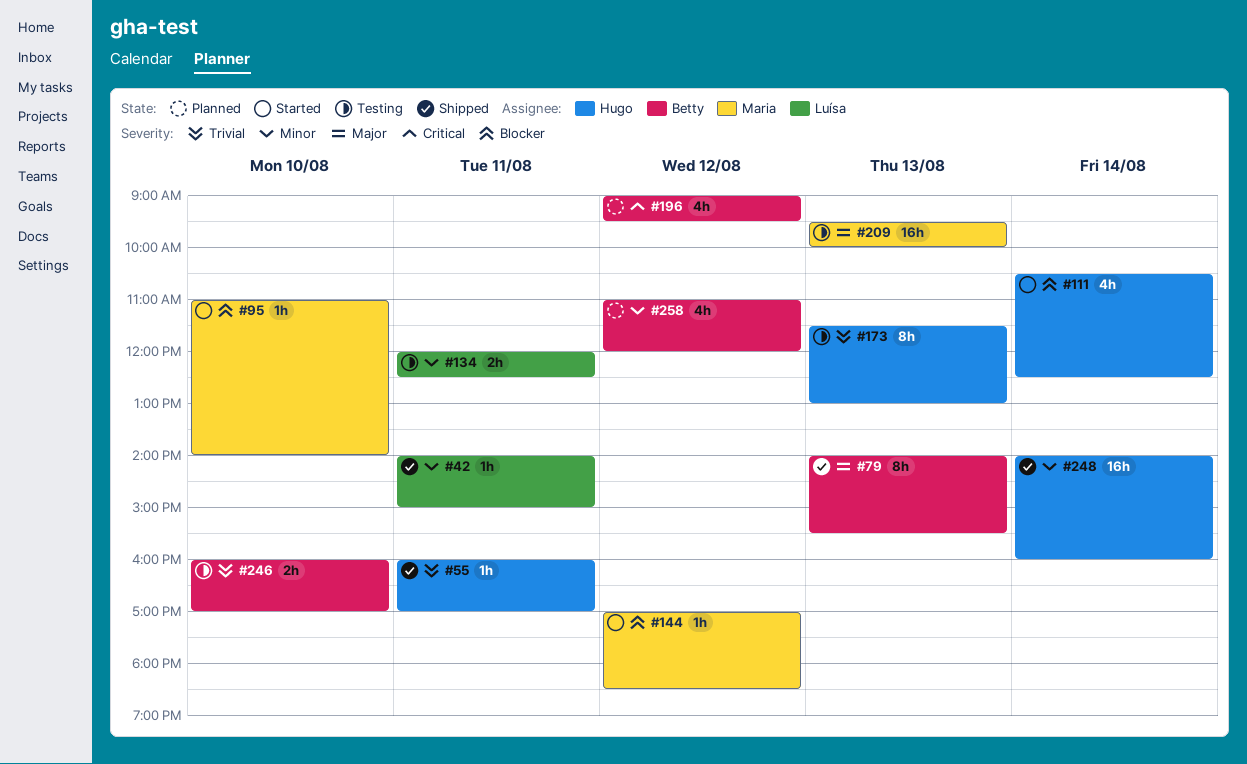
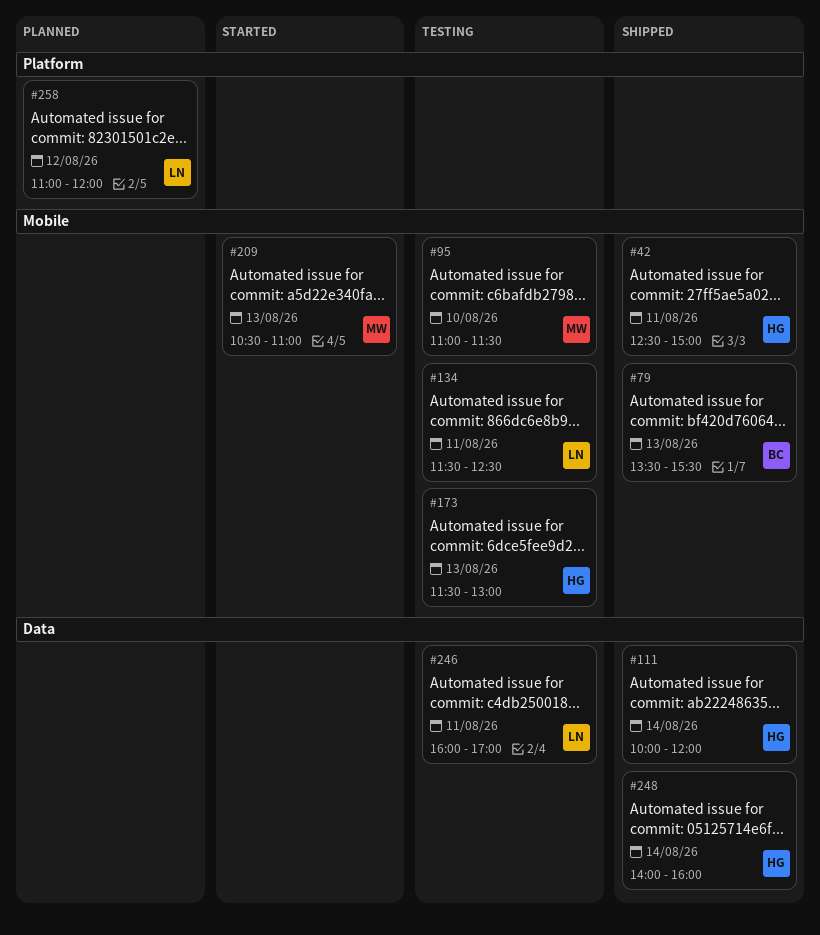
#42, owner: Luísa -> Hugo
#42, begins: 14:00 -> 12:30
#55: present -> none
#79, begins: 14:00 -> 13:30
#95, status: Started -> Testing
#95, ends: 14:00 -> 11:30
#111, status: Started -> Shipped
#111, begins: 10:30 -> 10:00
#111, ends: 12:30 -> 12:00
#134, begins: 12:00 -> 11:30
#144: present -> none
#196: present -> none
#209, status: Testing -> Started
#209, begins: 09:30 -> 10:30
#209, ends: 10:00 -> 11:00
#246, owner: Betty -> Luísa
#246, day: Aug 10 -> Aug 11
#258, owner: Betty -> Luísa

